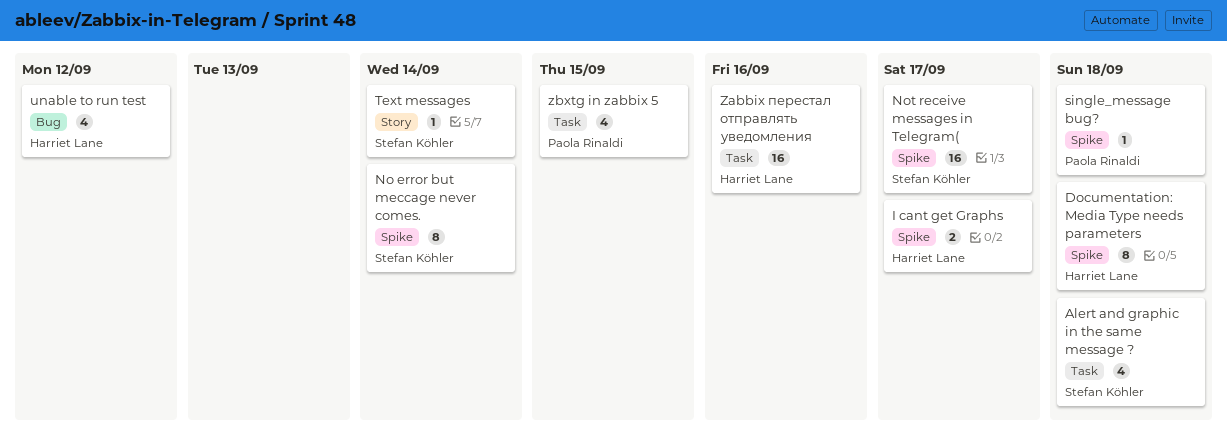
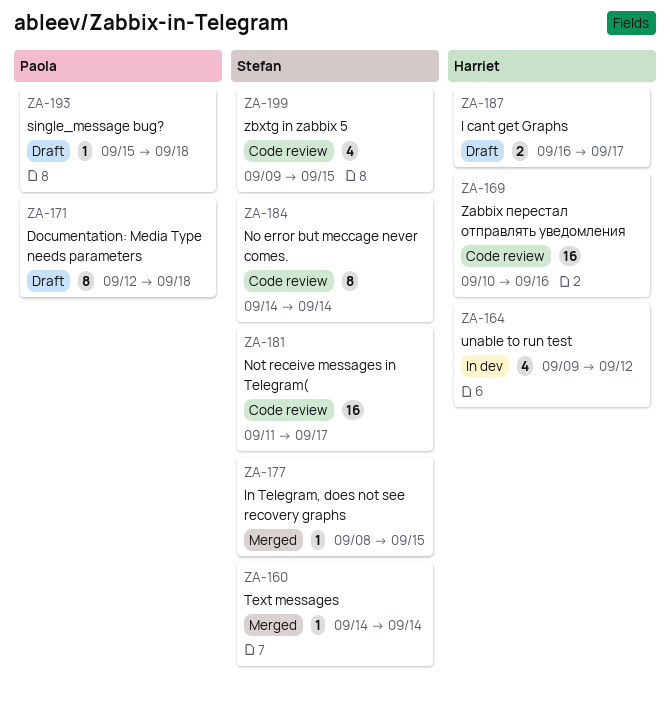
Alert and graphic in the same message ?: present -> none
Documentation: Media Type needs parameters, owner: Harriet Lane -> Paola Rinaldi
In Telegram, does not see recovery graphs: none -> present
zbxtg in zabbix 5, owner: Paola Rinaldi -> Stefan Köhler

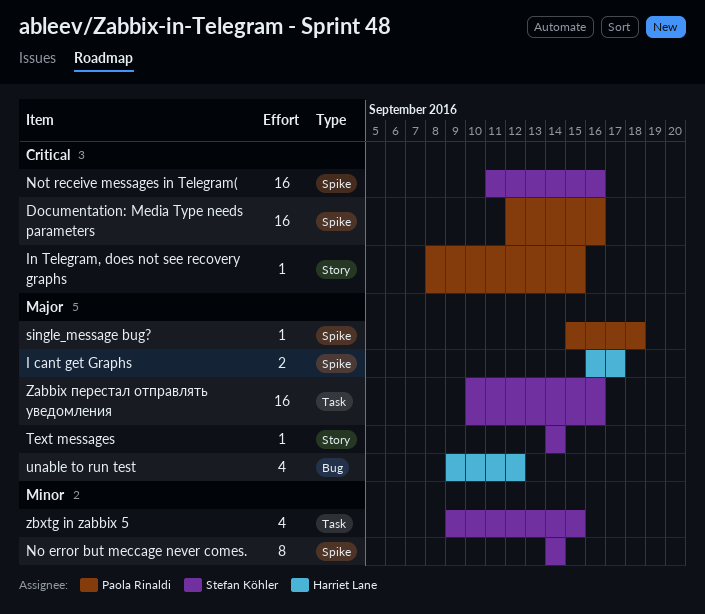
Documentation: Media Type needs parameters, estimate: 8 -> 16
Documentation: Media Type needs parameters, due: Sep 18 -> Sep 16
In Telegram, does not see recovery graphs, owner: Stefan Köhler -> Paola Rinaldi
Not receive messages in Telegram(, due: Sep 17 -> Sep 16
Zabbix перестал отправлять уведомления, owner: Harriet Lane -> Stefan Köhler

